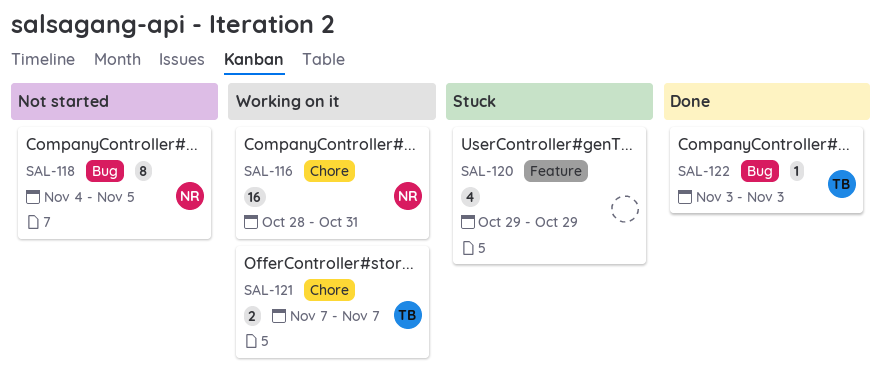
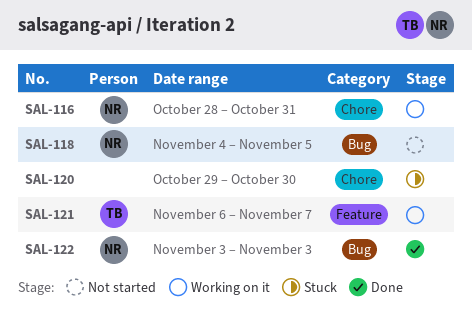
SAL-120, label: Feature -> Chore
SAL-120, due: Oct 29 -> Oct 30
SAL-121, label: Chore -> Feature
SAL-121, start: Nov 7 -> Nov 6
SAL-122, owner: TB -> NR

